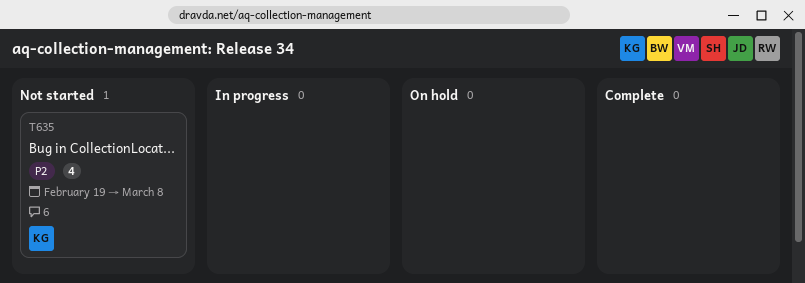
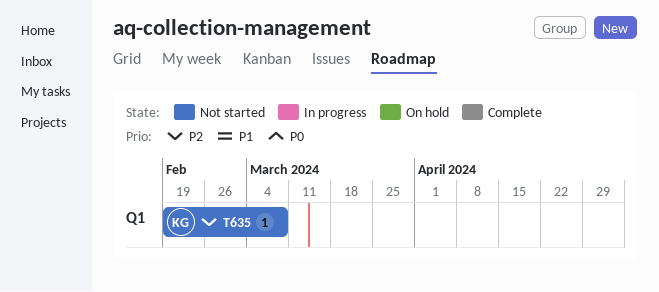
T635, estimate: 4 -> 1

